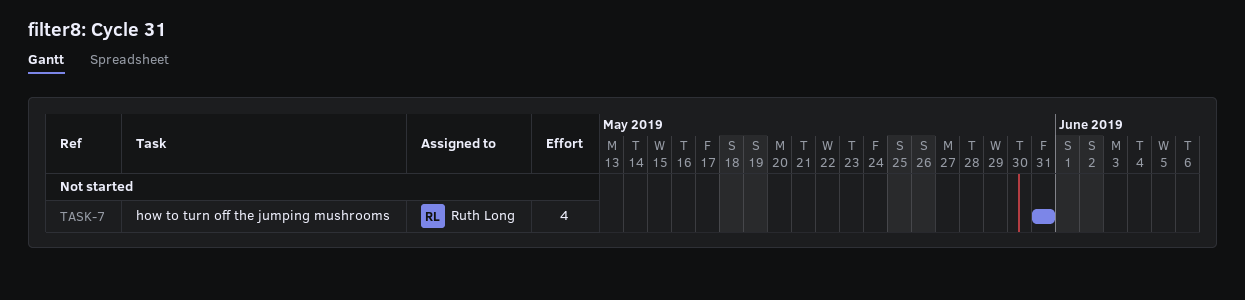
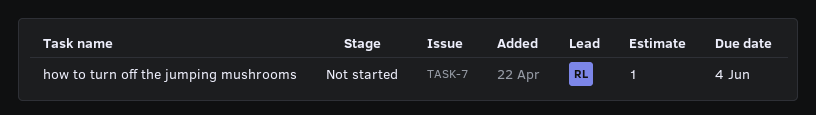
TASK-7, estimate: 4 -> 1
TASK-7, due: May 31 -> Jun 4

